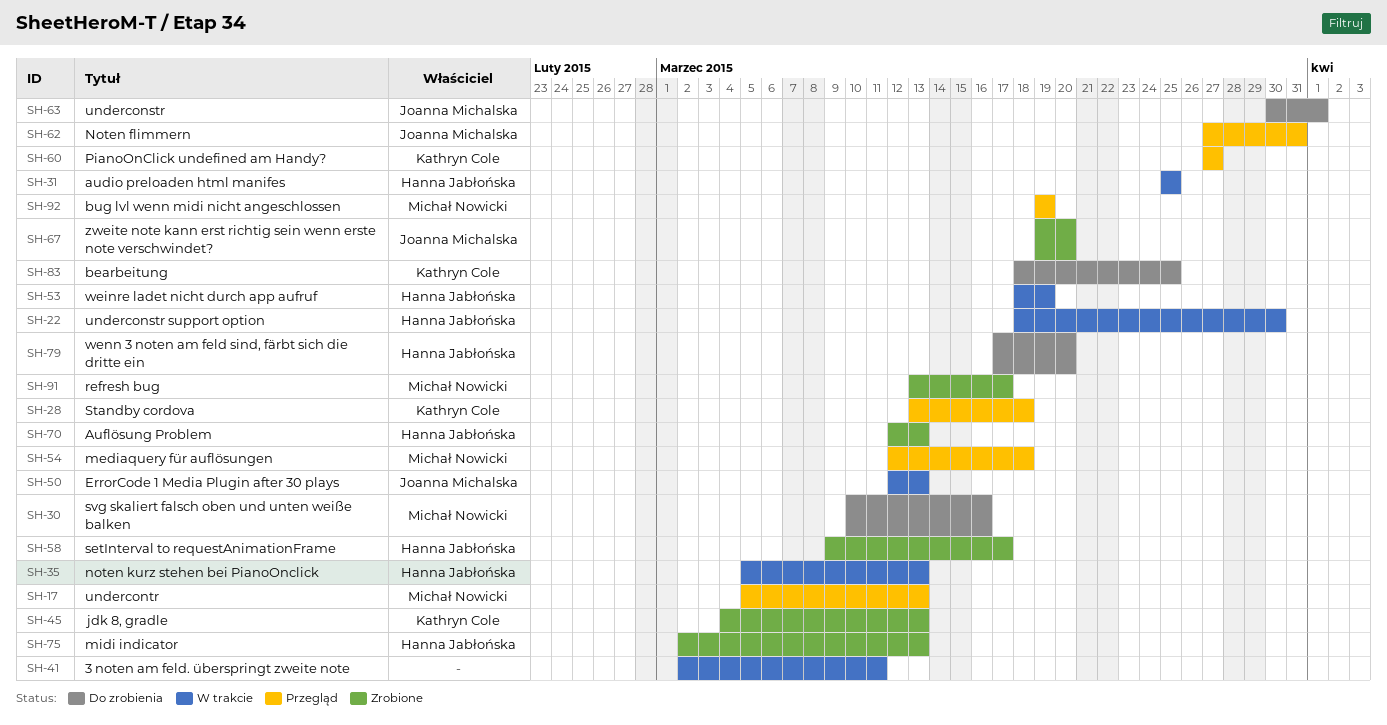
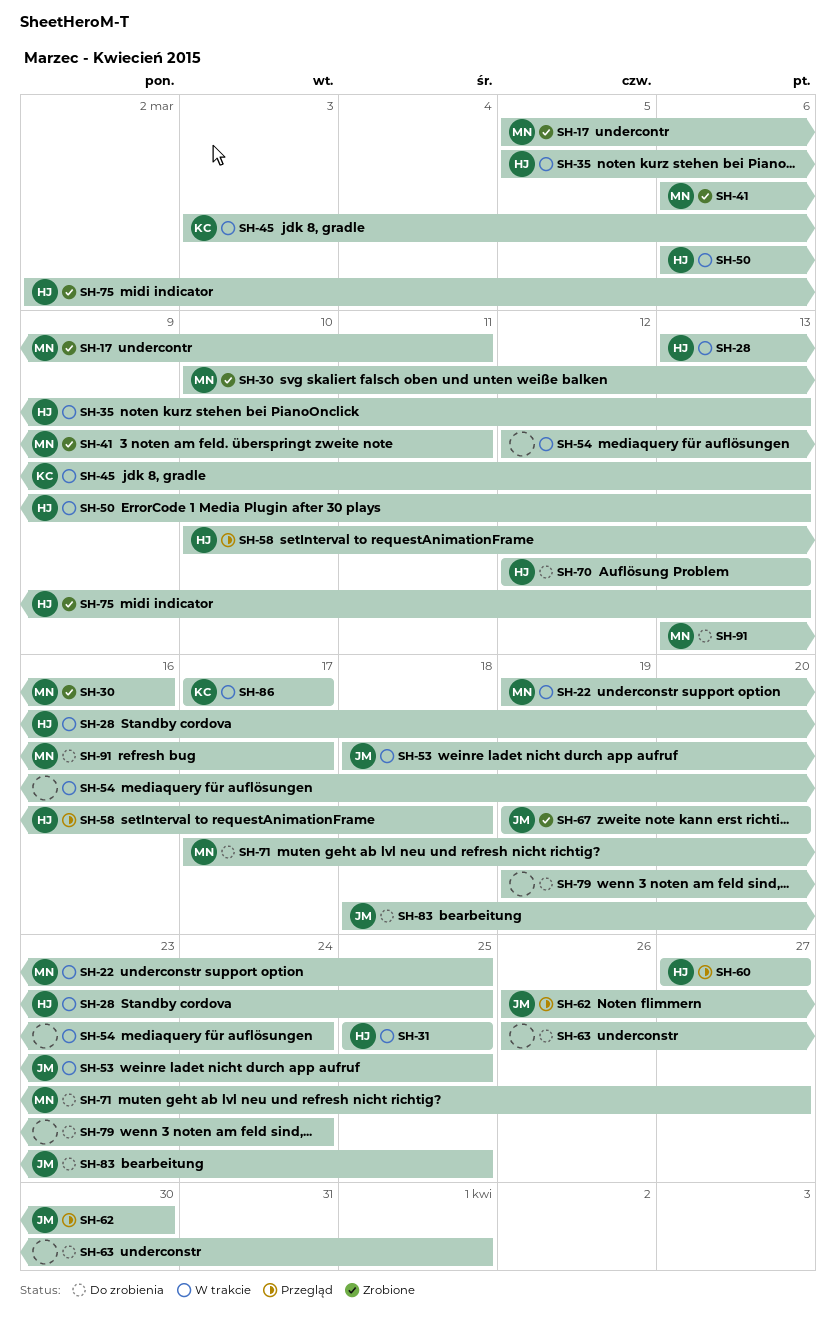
SH-17, status: Przegląd -> Zrobione
SH-17, due: Mar 13 -> Mar 11
SH-22, owner: Hanna Jabłońska -> Michał Nowicki
SH-22, start: Mar 18 -> Mar 19
SH-22, due: Mar 30 -> Mar 25
SH-28, status: Przegląd -> W trakcie
SH-28, owner: Kathryn Cole -> Hanna Jabłońska
SH-28, due: Mar 18 -> Mar 25
SH-30, status: Do zrobienia -> Zrobione
SH-41, status: W trakcie -> Zrobione
SH-41, owner: none -> Michał Nowicki
SH-41, start: Mar 2 -> Mar 6
SH-45, status: Zrobione -> W trakcie
SH-45, start: Mar 4 -> Mar 3
SH-50, owner: Joanna Michalska -> Hanna Jabłońska
SH-50, start: Mar 12 -> Mar 6
SH-53, owner: Hanna Jabłońska -> Joanna Michalska
SH-53, due: Mar 19 -> Mar 25
SH-54, status: Przegląd -> W trakcie
SH-54, owner: Michał Nowicki -> none
SH-54, due: Mar 18 -> Mar 24
SH-58, status: Zrobione -> Przegląd
SH-58, start: Mar 9 -> Mar 10
SH-58, due: Mar 17 -> Mar 18
SH-60, owner: Kathryn Cole -> Hanna Jabłońska
SH-62, start: Mar 27 -> Mar 26
SH-62, due: Mar 31 -> Mar 30
SH-63, owner: Joanna Michalska -> none
SH-63, start: Mar 30 -> Mar 26
SH-70, status: Zrobione -> Do zrobienia
SH-71: none -> present
SH-79, owner: Hanna Jabłońska -> none
SH-79, start: Mar 17 -> Mar 19
SH-79, due: Mar 20 -> Mar 24
SH-83, owner: Kathryn Cole -> Joanna Michalska
SH-86: none -> present
SH-91, status: Zrobione -> Do zrobienia
SH-92: present -> none

